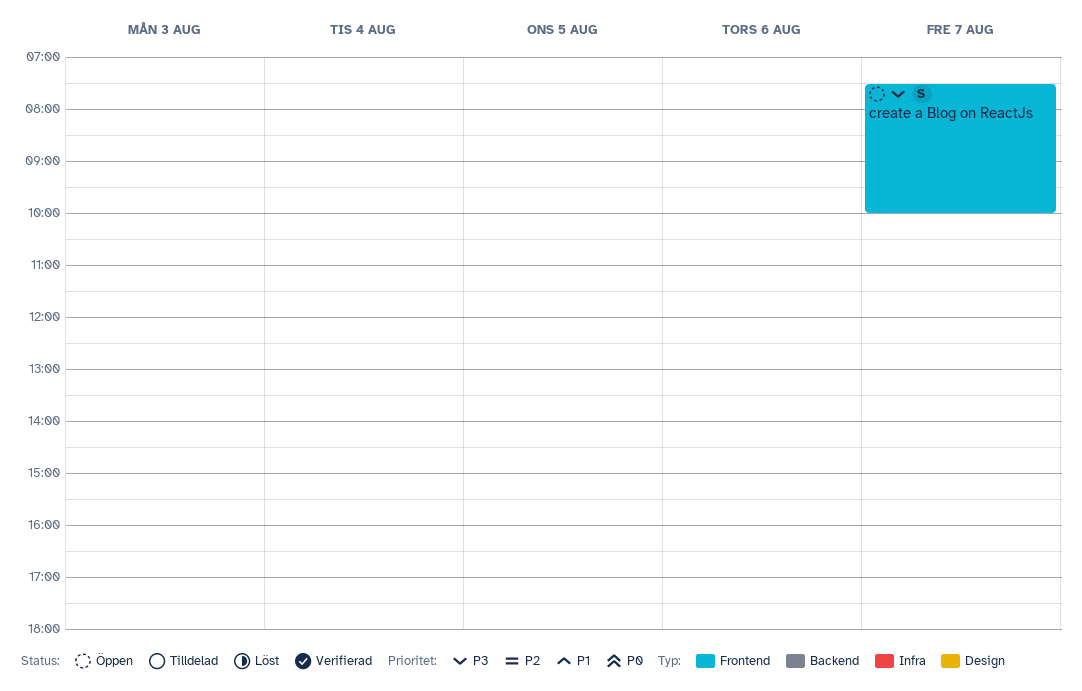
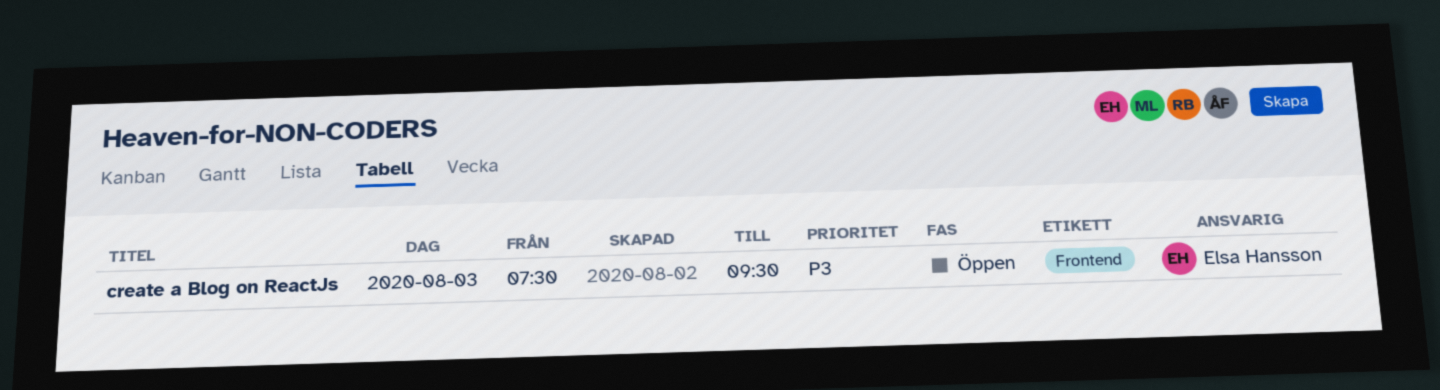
create a Blog on ReactJs, day: Aug 7 -> Aug 3
create a Blog on ReactJs, ends: 10:00 -> 09:30

